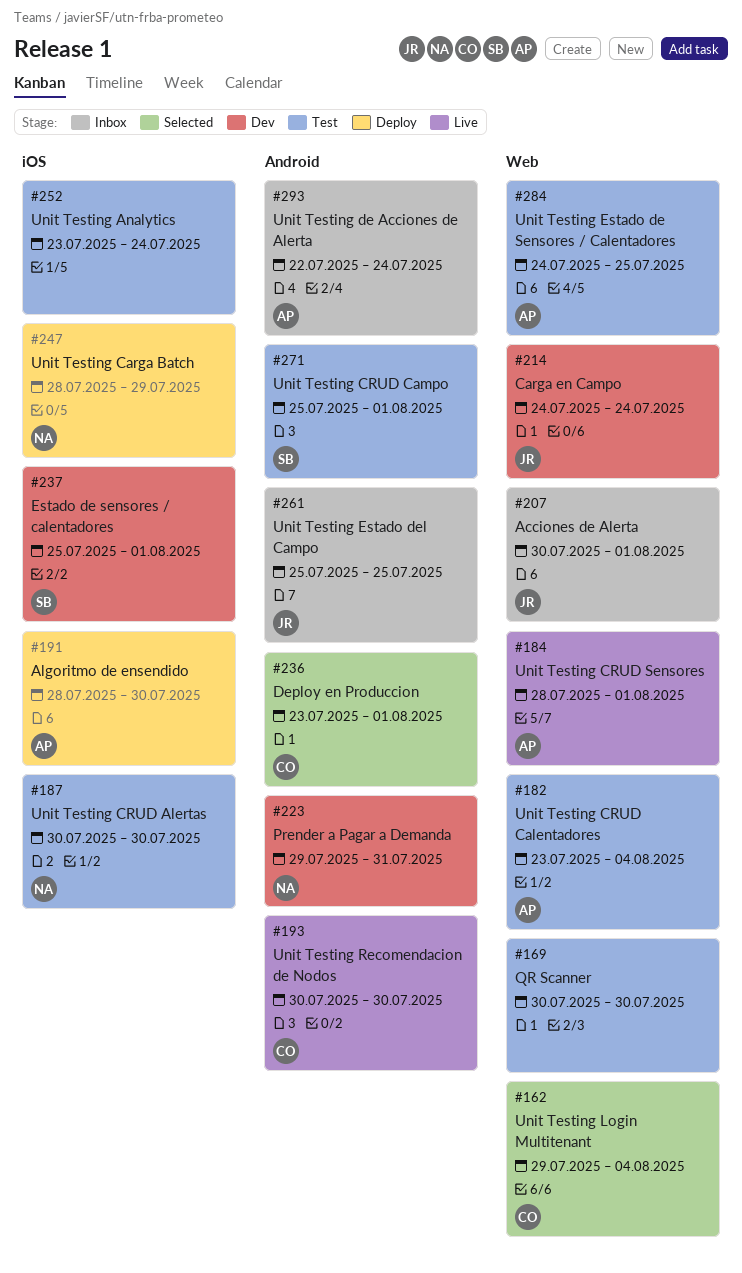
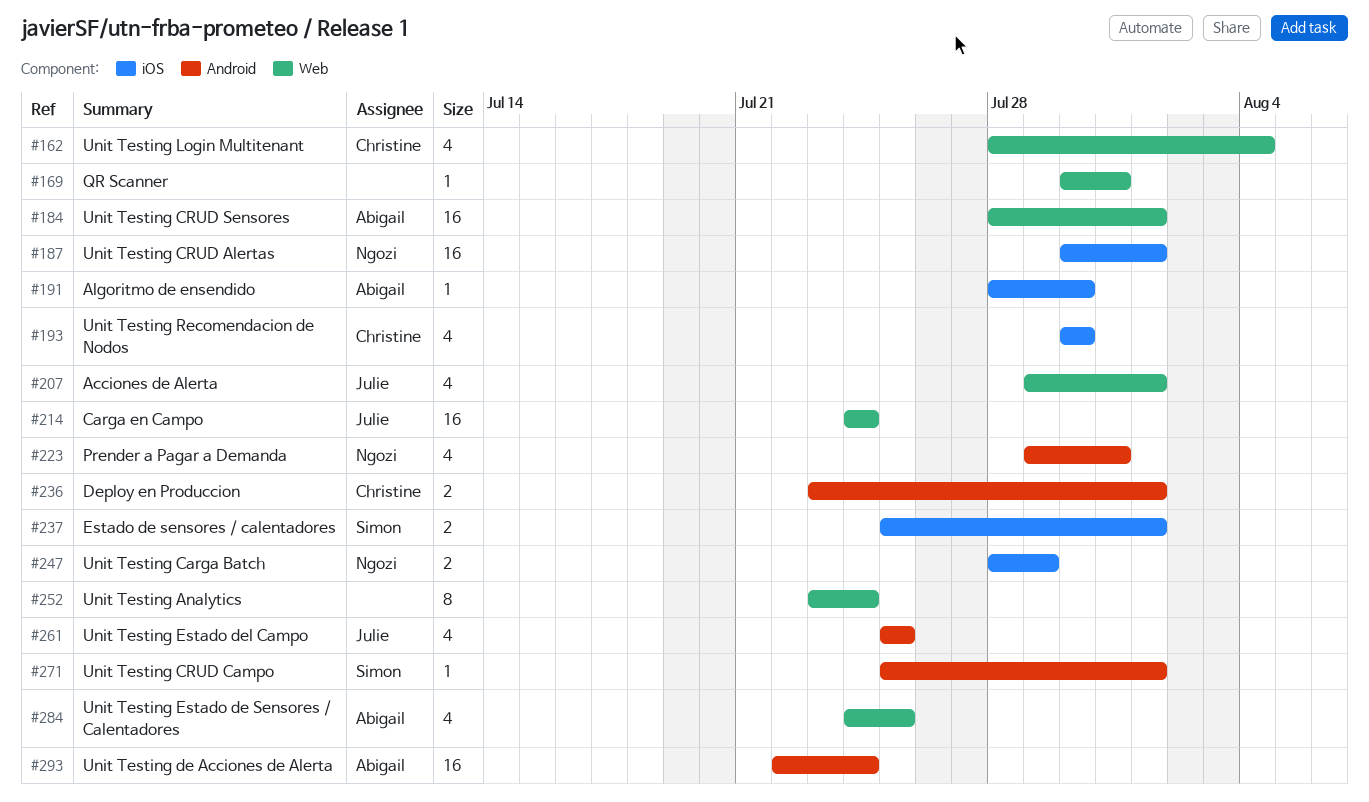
#162, start: Jul 29 -> Jul 28
#169, due: Jul 30 -> Jul 31
#182: present -> none
#187, due: Jul 30 -> Aug 1
#193, label: Android -> iOS
#207, start: Jul 30 -> Jul 29
#252, label: iOS -> Web

